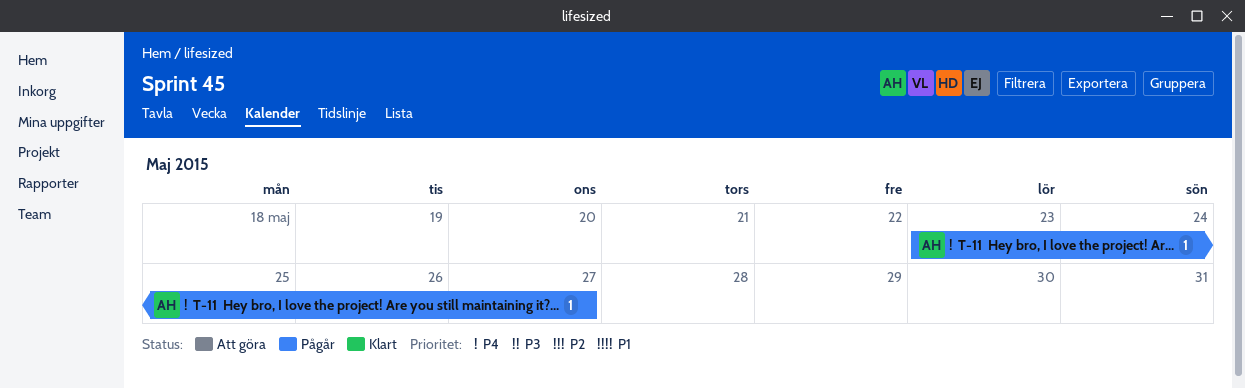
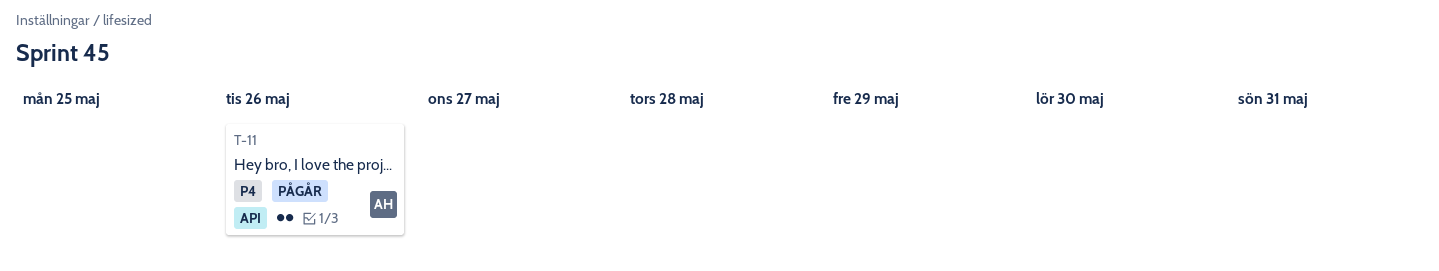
T-11, estimate: 1 -> 2
T-11, due: May 27 -> May 26

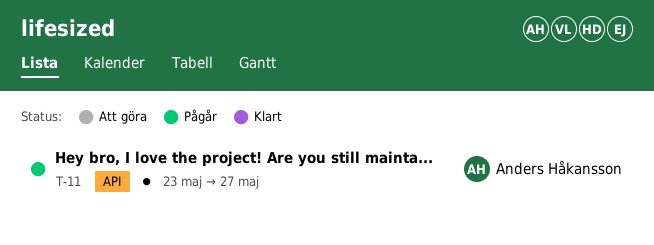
T-11, estimate: 2 -> 1
T-11, due: May 26 -> May 27

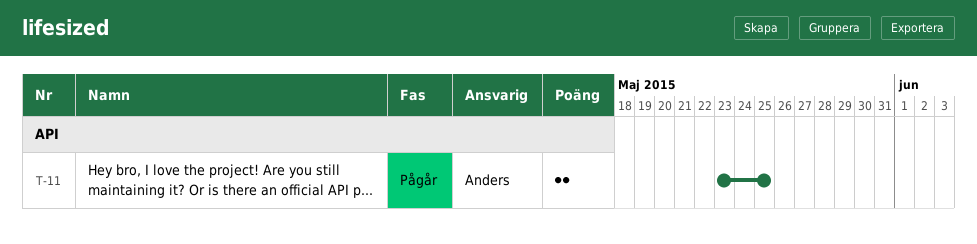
T-11, estimate: 1 -> 2
T-11, due: May 27 -> May 25

